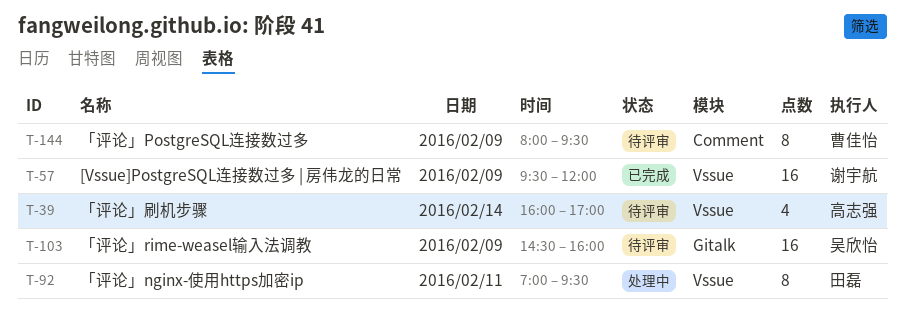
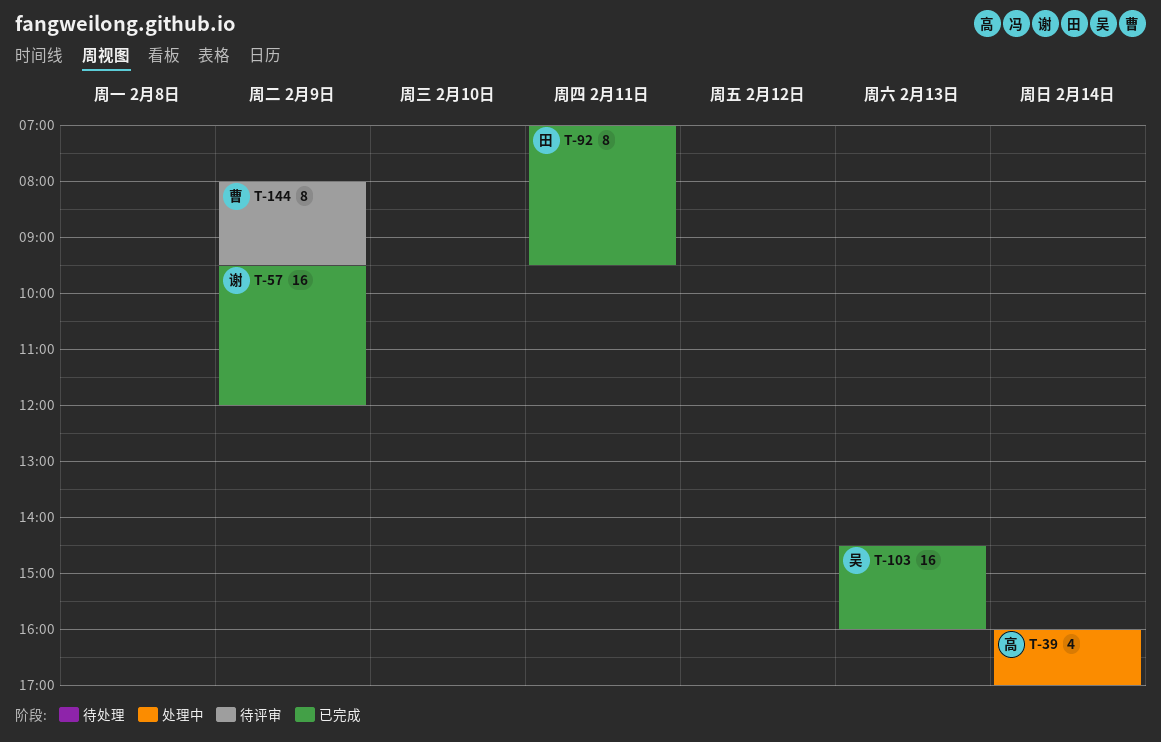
T-39, status: 待评审 -> 处理中
T-92, status: 处理中 -> 已完成
T-103, status: 待评审 -> 已完成
T-103, day: Feb 9 -> Feb 13

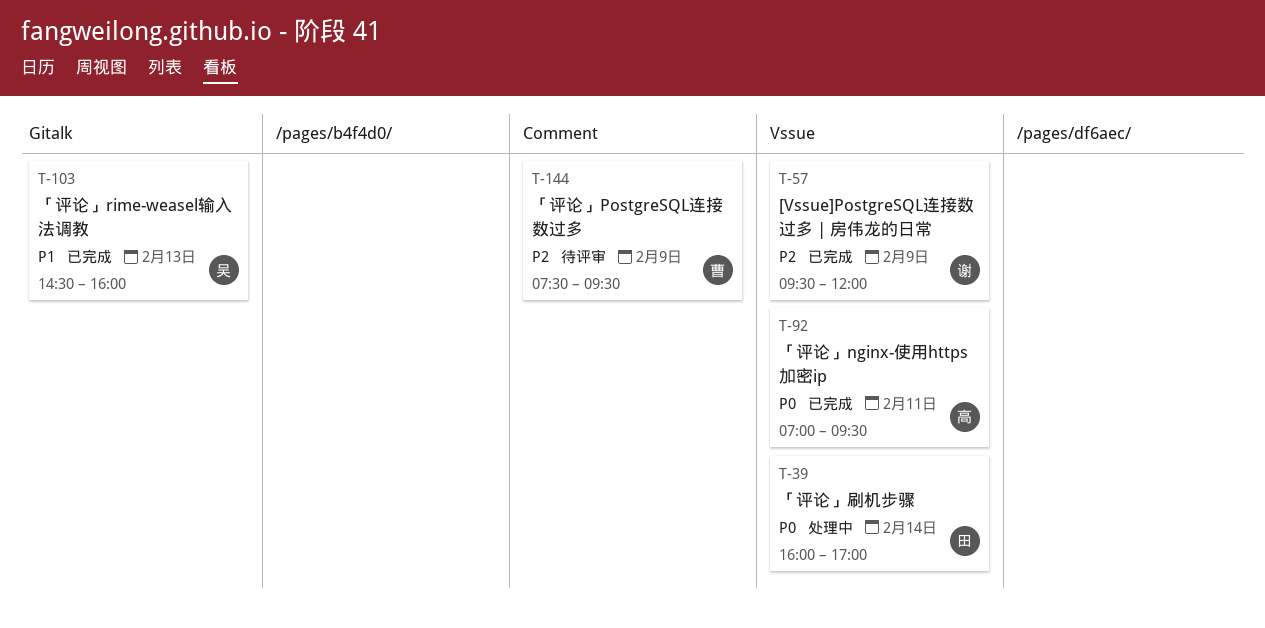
T-39, owner: 高 -> 田
T-92, owner: 田 -> 高
T-144, begins: 08:00 -> 07:30

